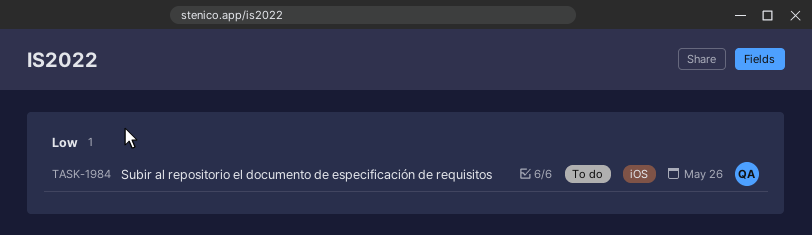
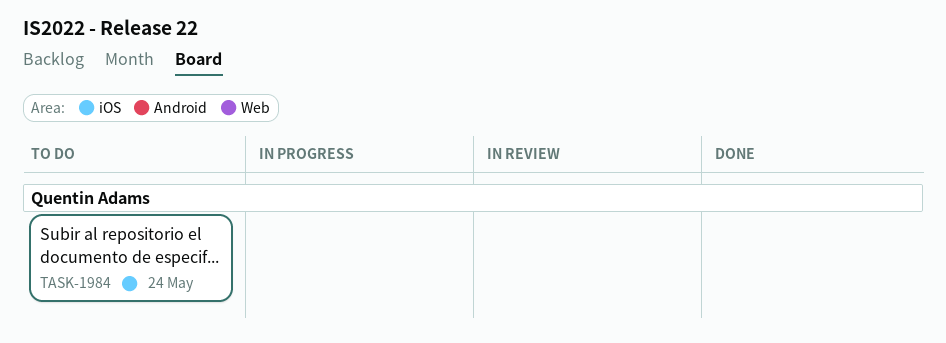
TASK-1984, due: May 26 -> May 24

